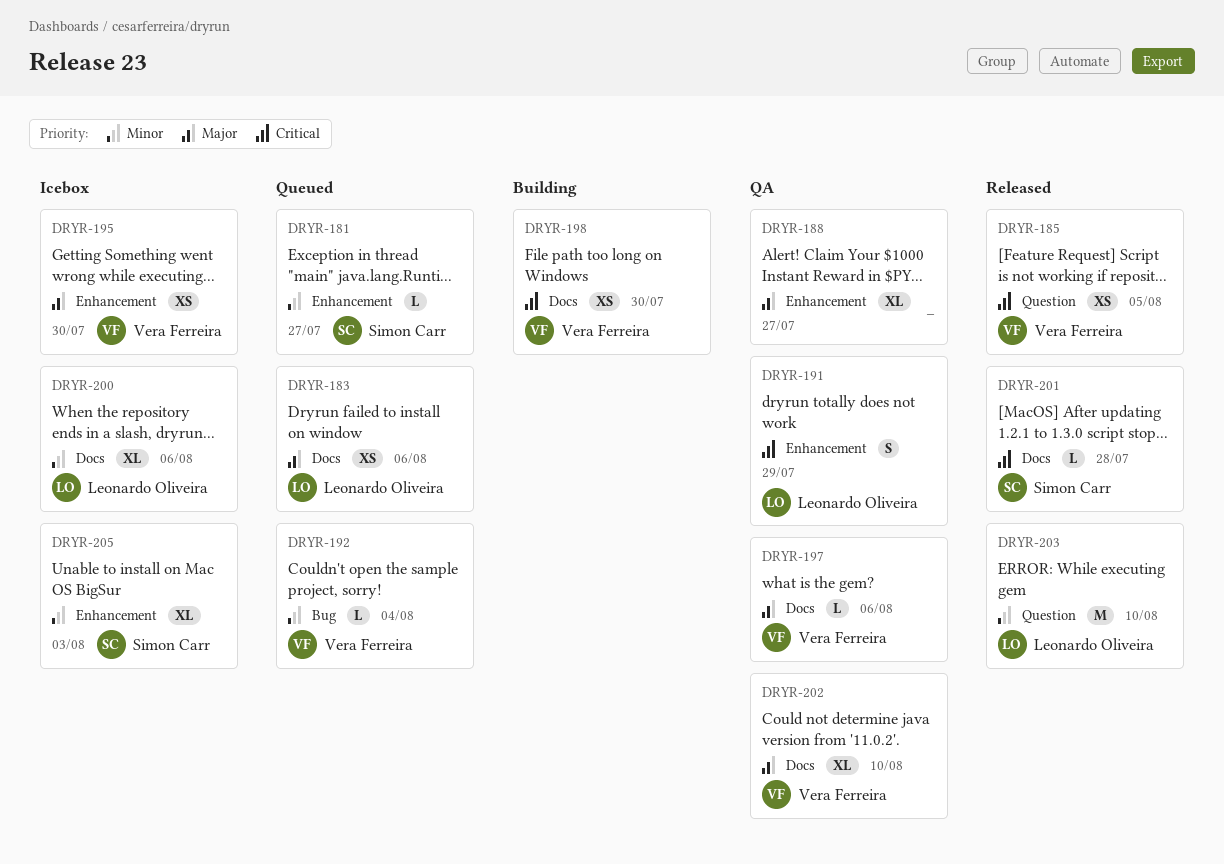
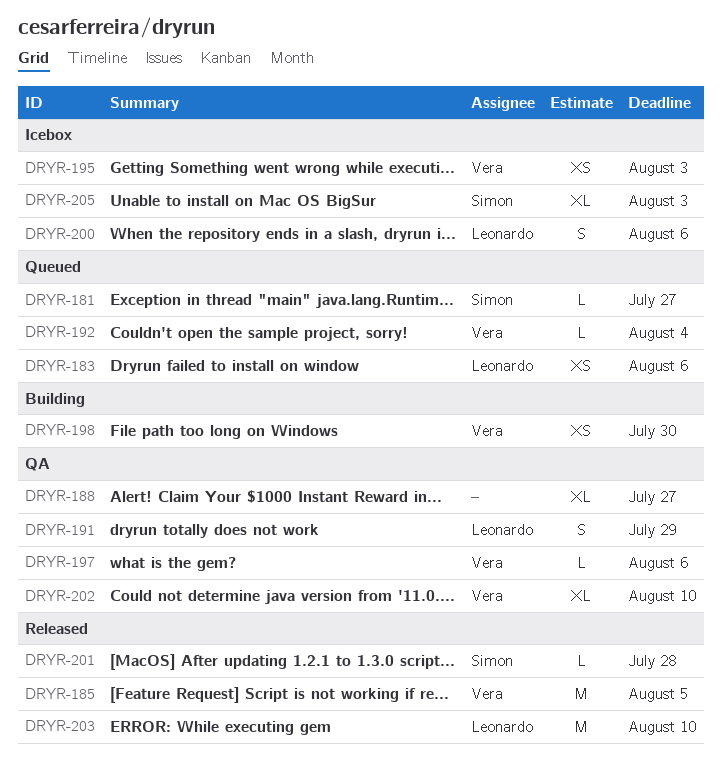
DRYR-185, estimate: XS -> M
DRYR-195, due: Jul 30 -> Aug 3
DRYR-200, estimate: XL -> S

